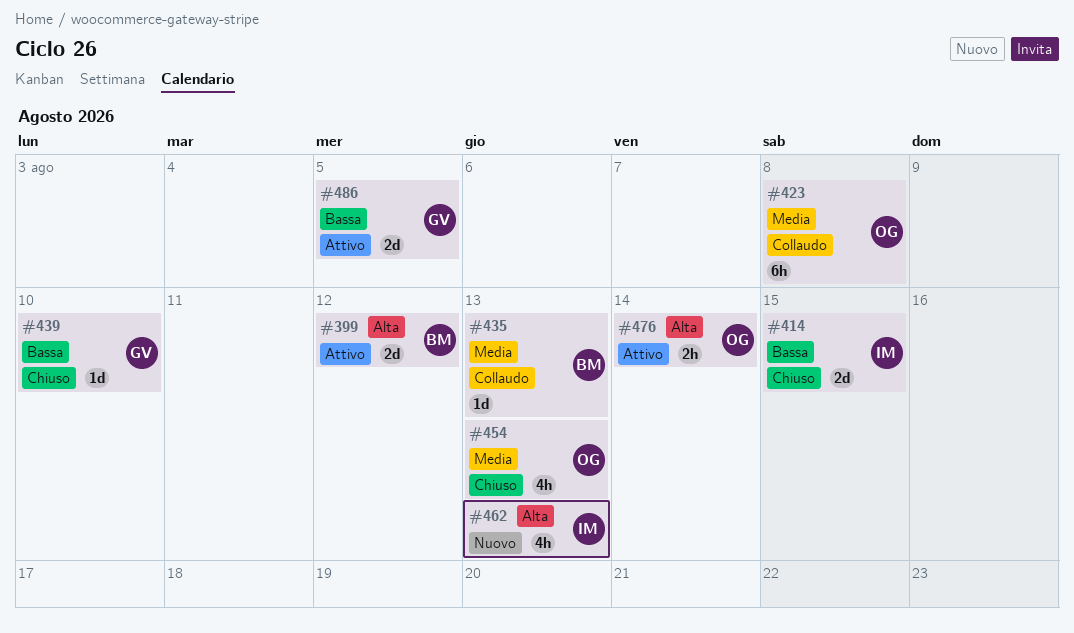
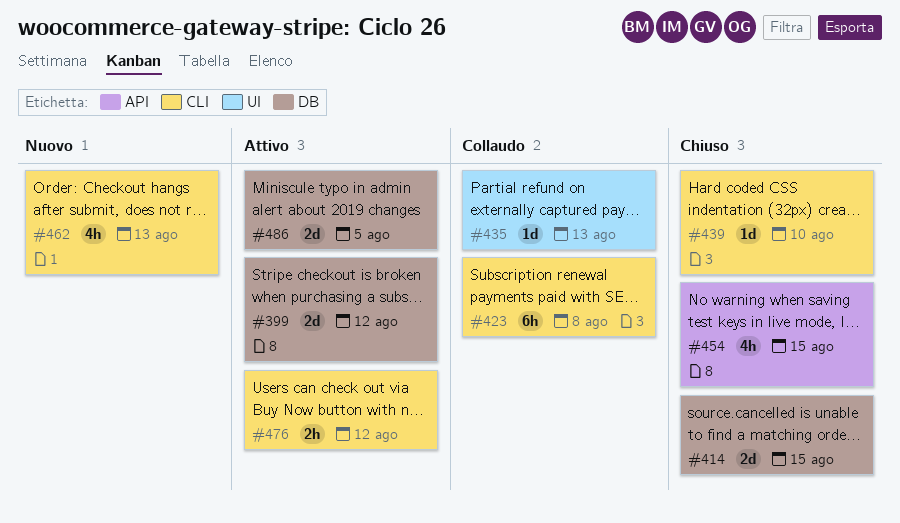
#454, due: Aug 13 -> Aug 15
#476, due: Aug 14 -> Aug 12

